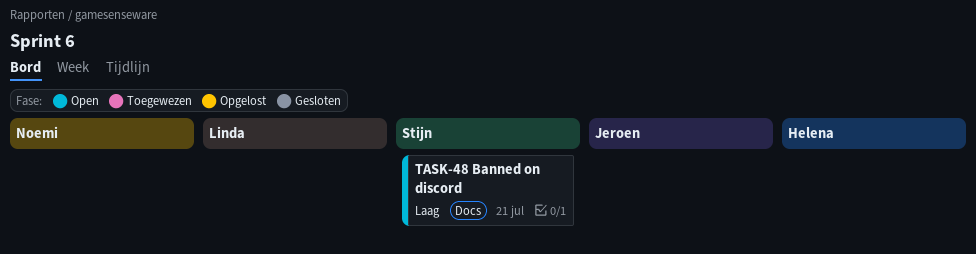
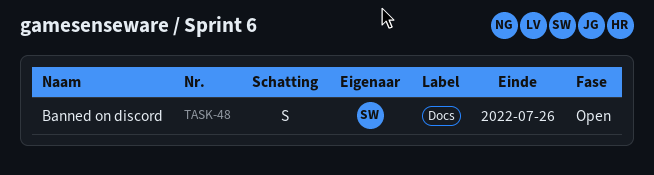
TASK-48, due: Jul 21 -> Jul 26

